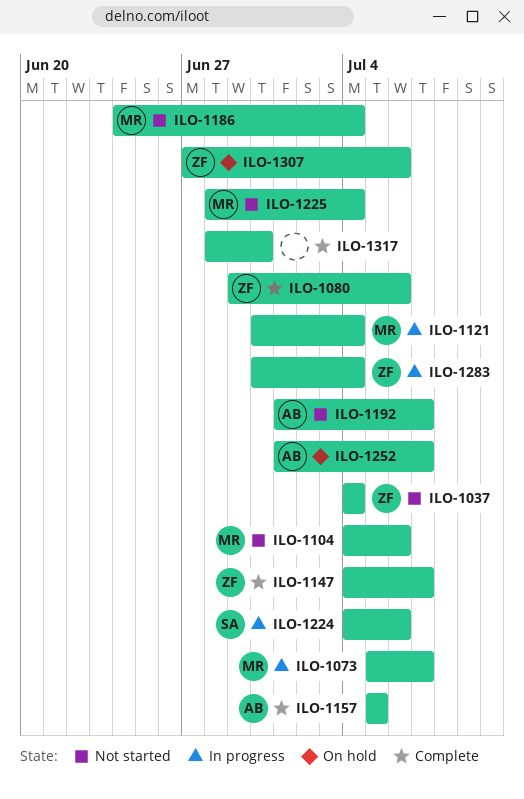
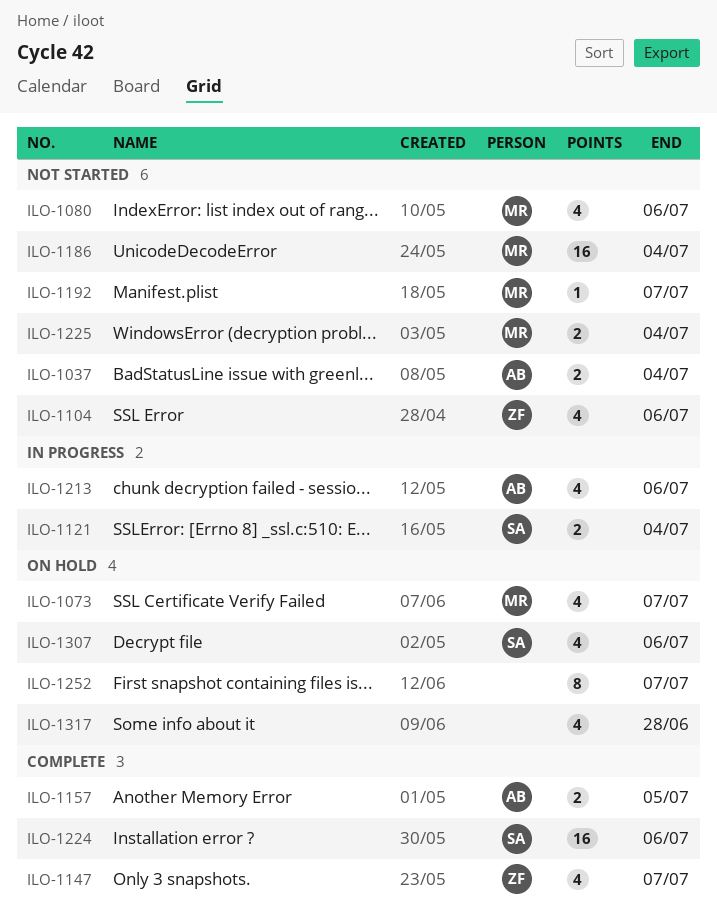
ILO-1037, owner: ZF -> AB
ILO-1073, status: In progress -> On hold
ILO-1080, status: Complete -> Not started
ILO-1080, owner: ZF -> MR
ILO-1104, owner: MR -> ZF
ILO-1121, owner: MR -> SA
ILO-1192, owner: AB -> MR
ILO-1213: none -> present
ILO-1224, status: In progress -> Complete
ILO-1252, owner: AB -> none
ILO-1283: present -> none
ILO-1307, owner: ZF -> SA
ILO-1317, status: Complete -> On hold
ILO-1317, due: Jun 30 -> Jun 28

